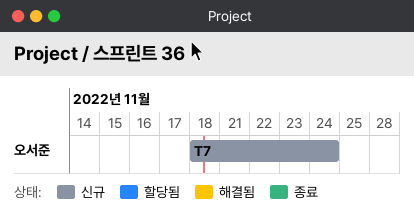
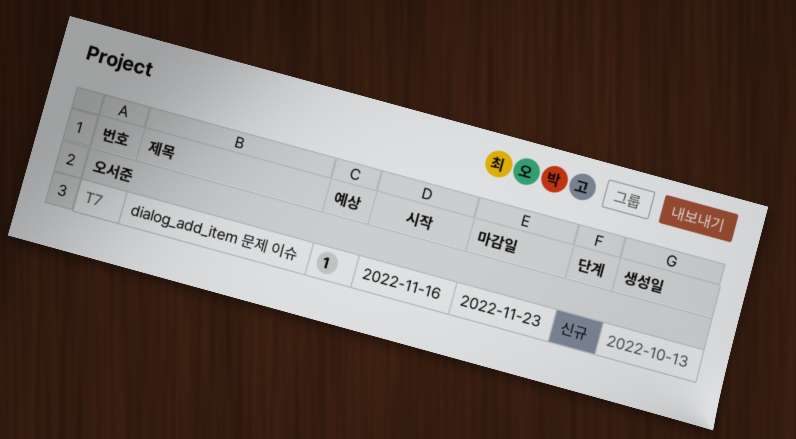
T7, start: Nov 18 -> Nov 16
T7, due: Nov 24 -> Nov 23

